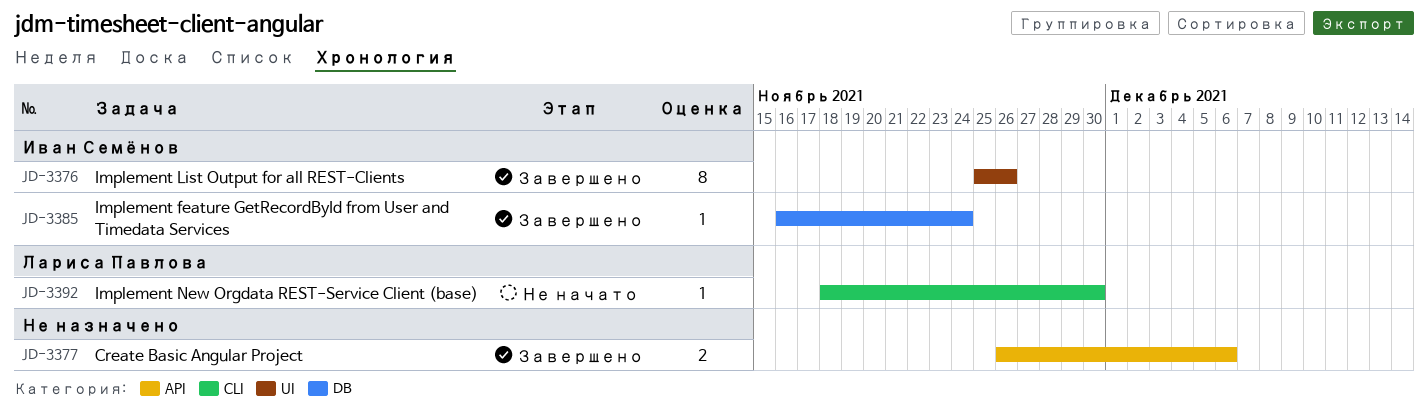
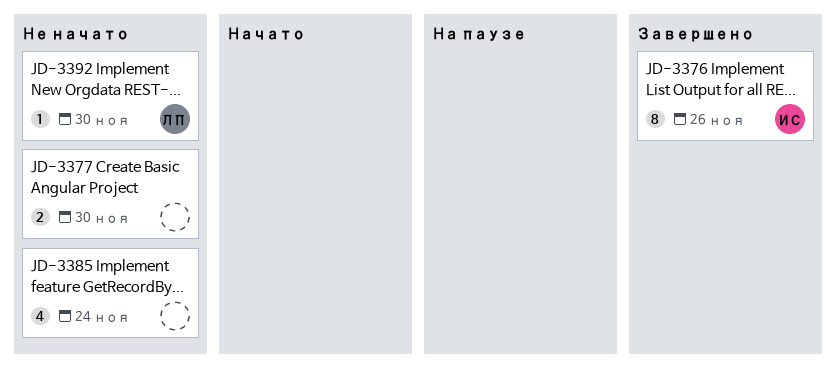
JD-3377, status: Завершено -> Не начато
JD-3377, due: Dec 6 -> Nov 30
JD-3385, status: Завершено -> Не начато
JD-3385, owner: Иван Семёнов -> none
JD-3385, estimate: 1 -> 4

